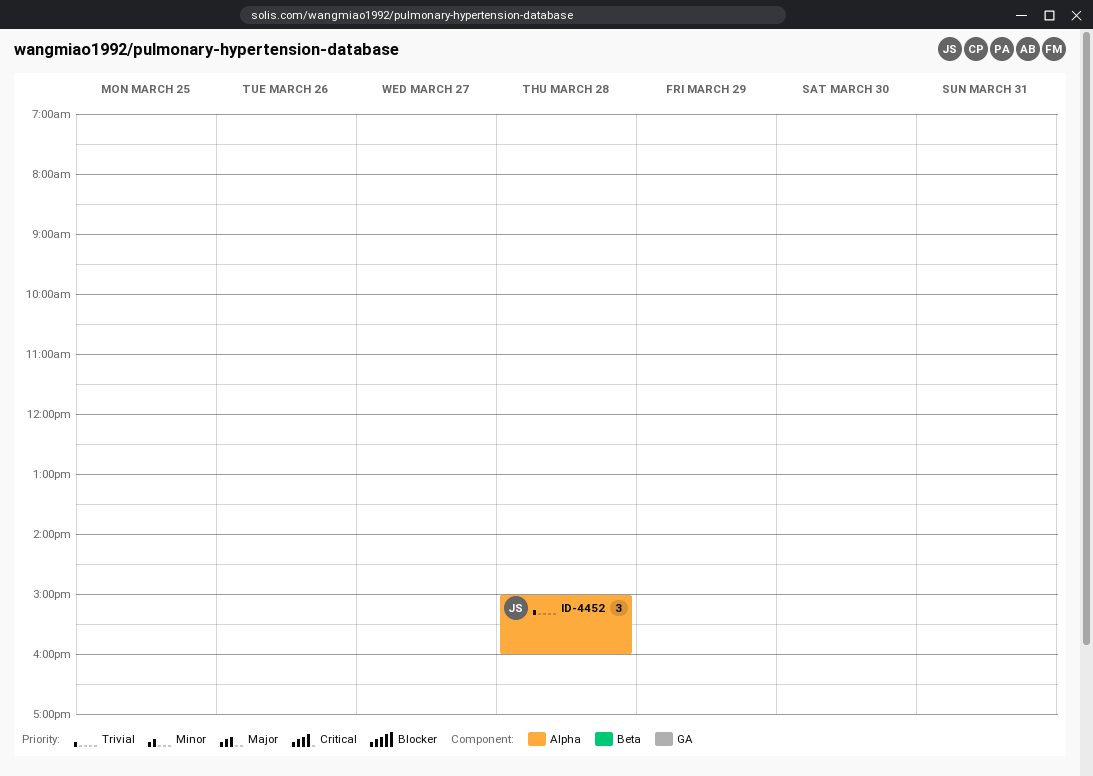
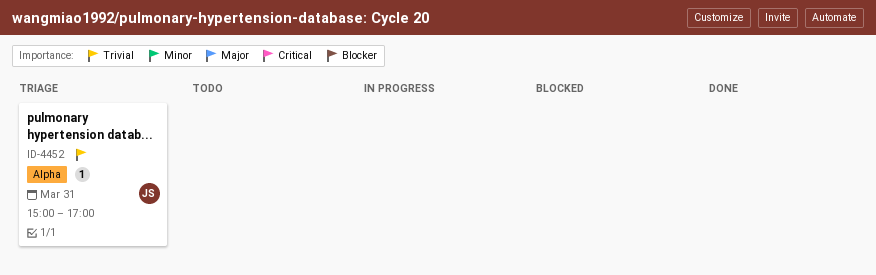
ID-4452, estimate: 3 -> 1
ID-4452, day: Mar 28 -> Mar 31
ID-4452, ends: 16:00 -> 17:00

